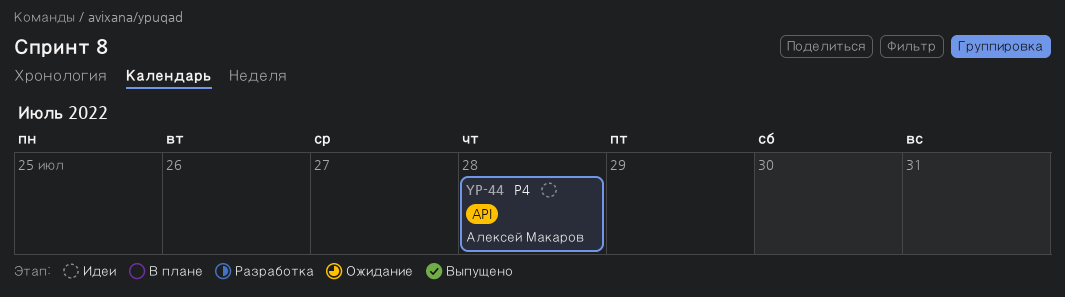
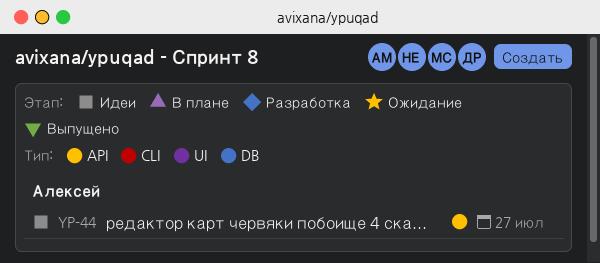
YP-44, due: Jul 28 -> Jul 27

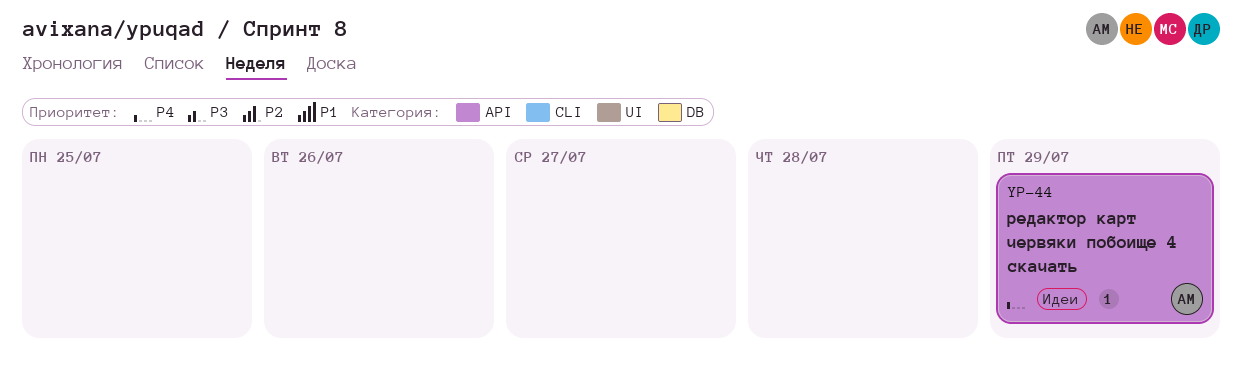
YP-44, due: Jul 27 -> Jul 29

